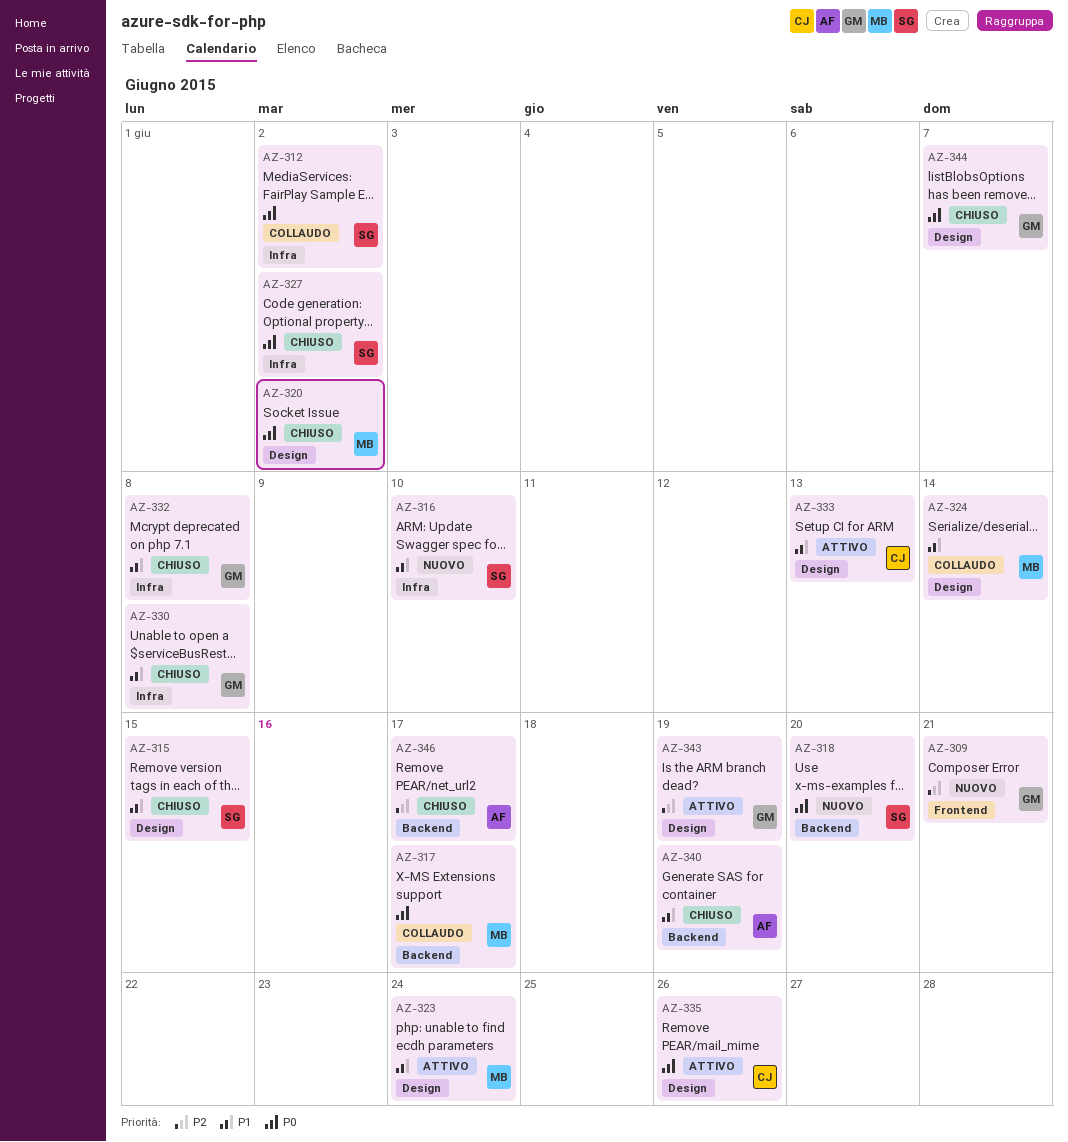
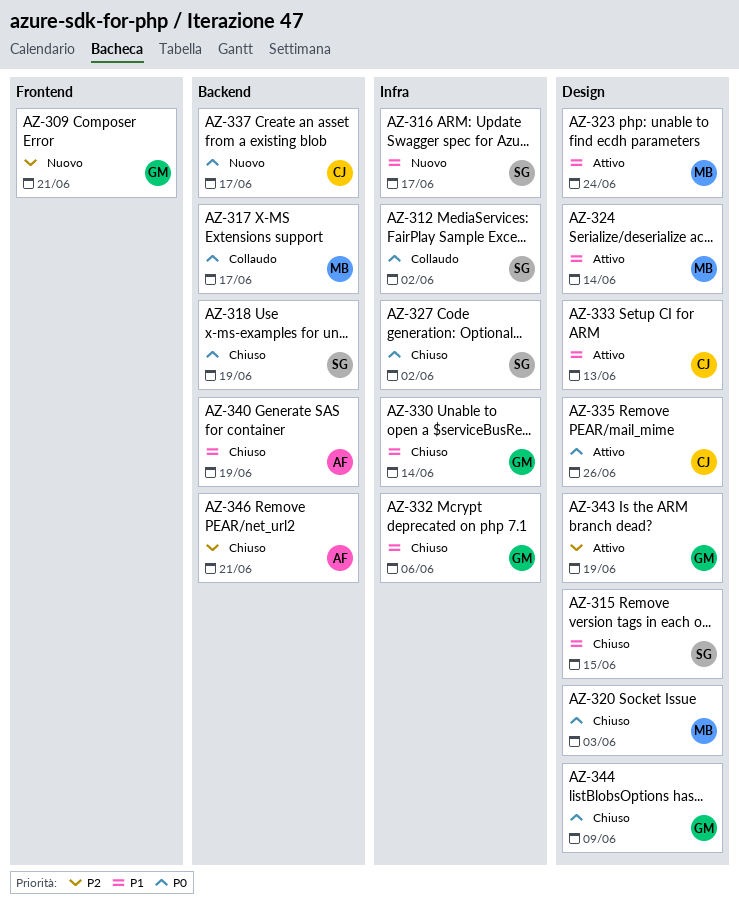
AZ-316, due: Jun 10 -> Jun 17
AZ-318, status: Nuovo -> Chiuso
AZ-318, due: Jun 20 -> Jun 19
AZ-320, due: Jun 2 -> Jun 3
AZ-324, status: Collaudo -> Attivo
AZ-330, due: Jun 8 -> Jun 14
AZ-332, due: Jun 8 -> Jun 6
AZ-337: none -> present
AZ-344, due: Jun 7 -> Jun 9
AZ-346, due: Jun 17 -> Jun 21

